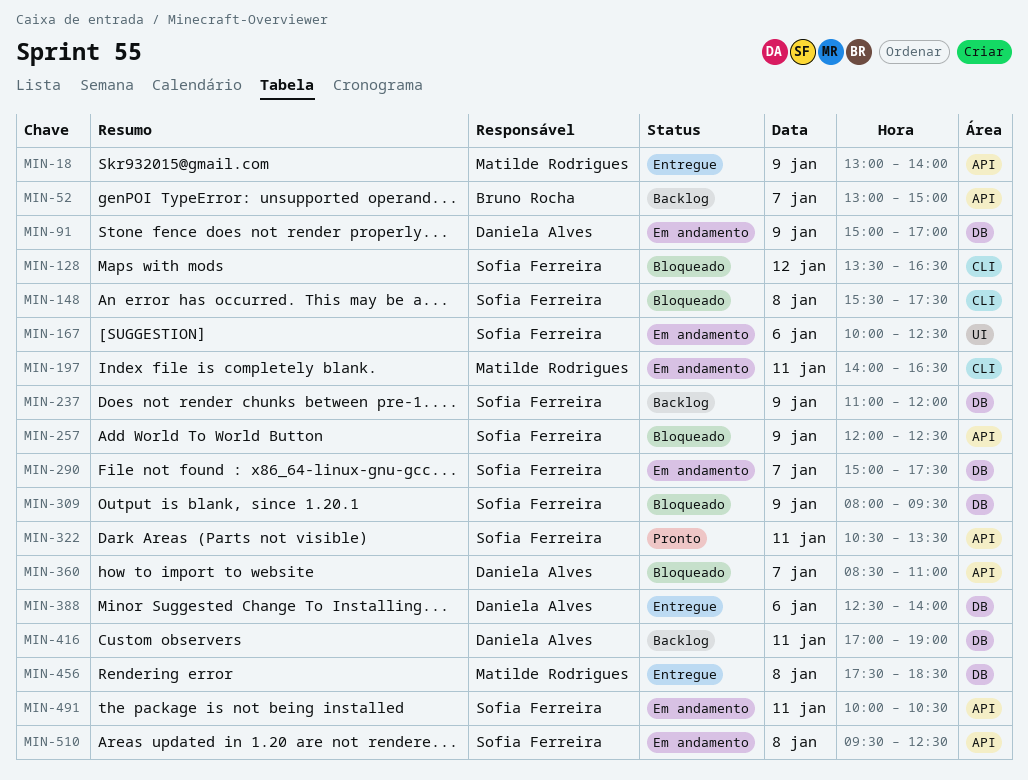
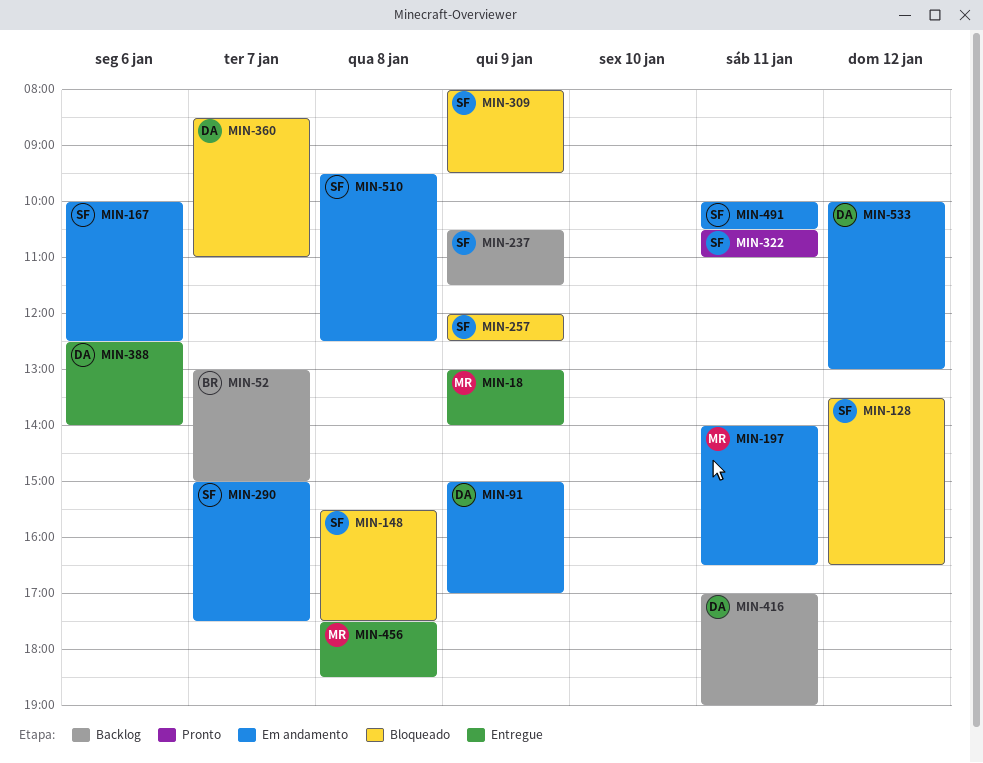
MIN-237, begins: 11:00 -> 10:30
MIN-237, ends: 12:00 -> 11:30
MIN-322, ends: 13:30 -> 11:00
MIN-533: none -> present

